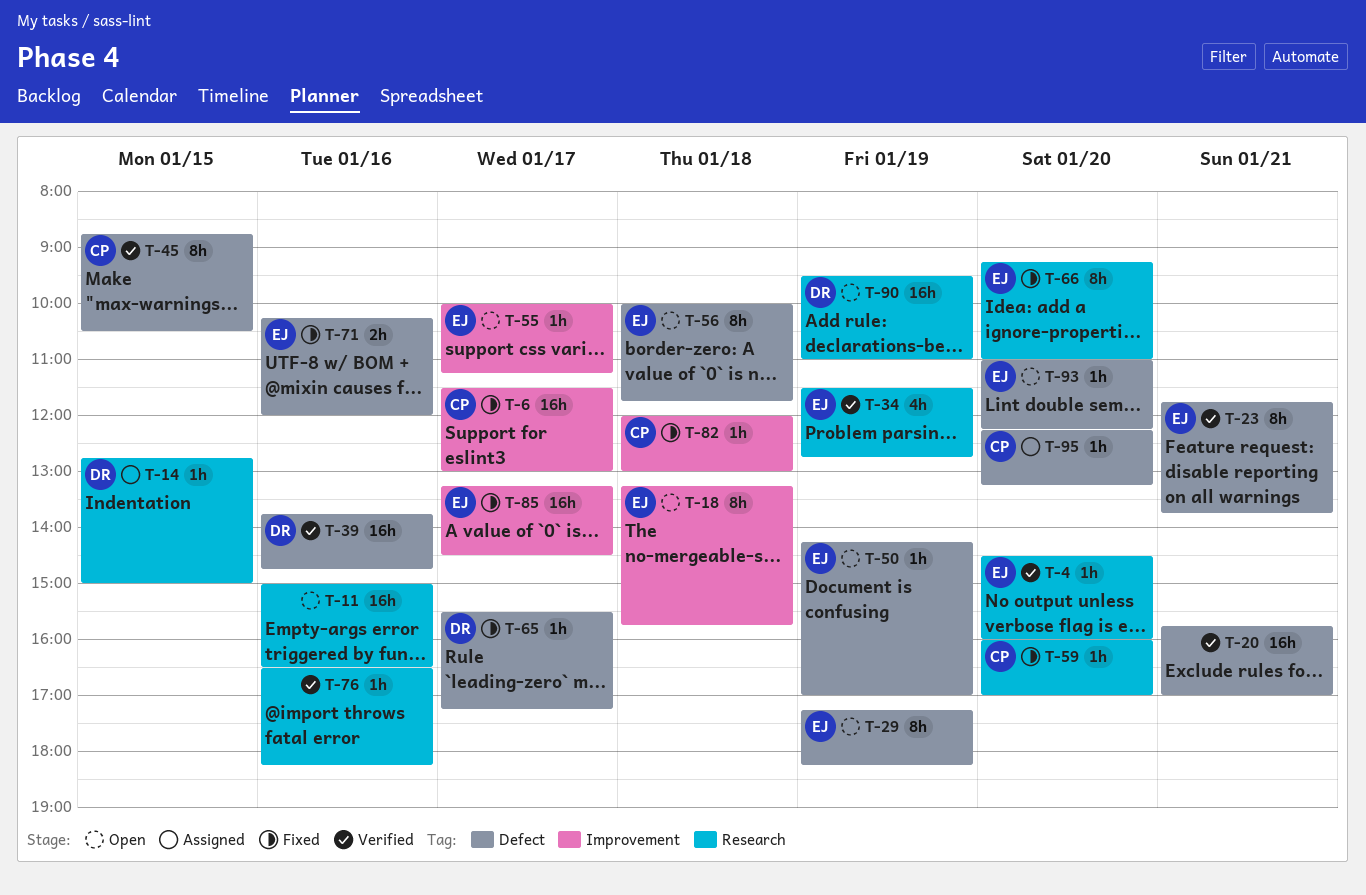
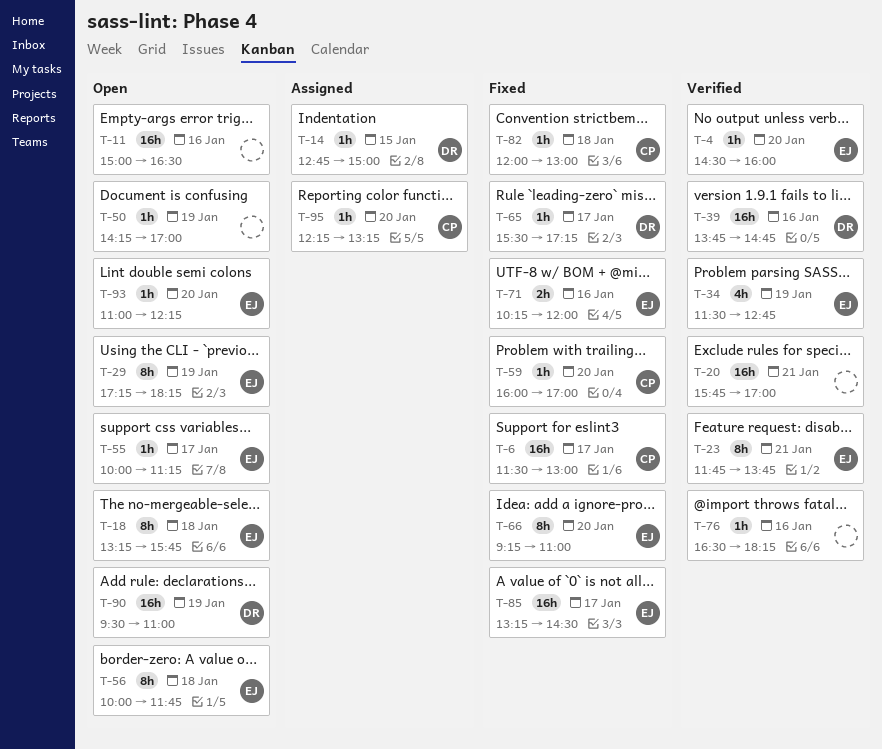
T-45: present -> none
T-50, owner: EJ -> none

